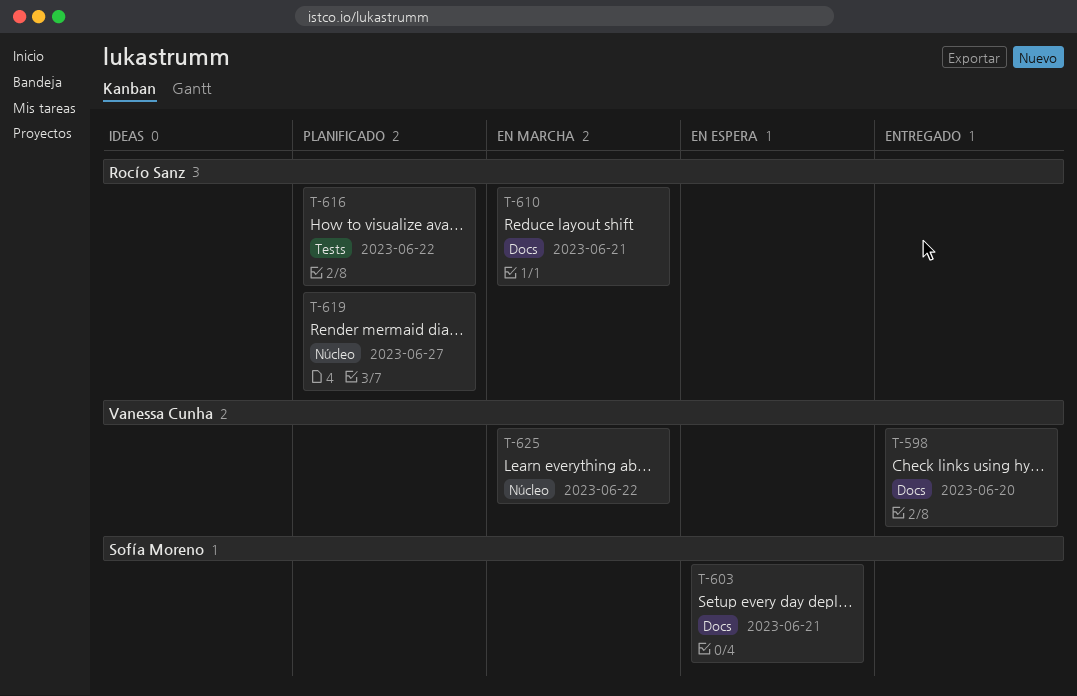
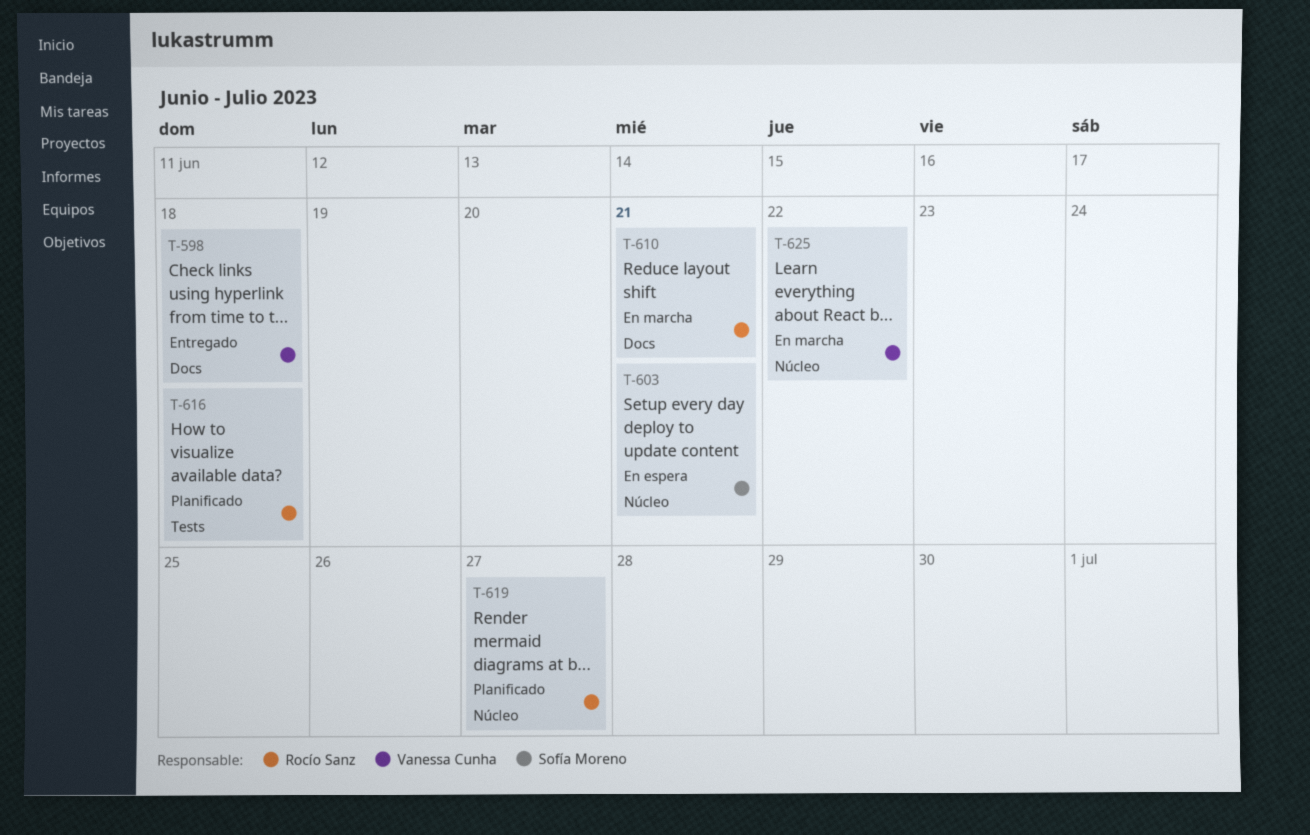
T-598, due: Jun 20 -> Jun 18
T-603, label: Docs -> Núcleo
T-616, due: Jun 22 -> Jun 18

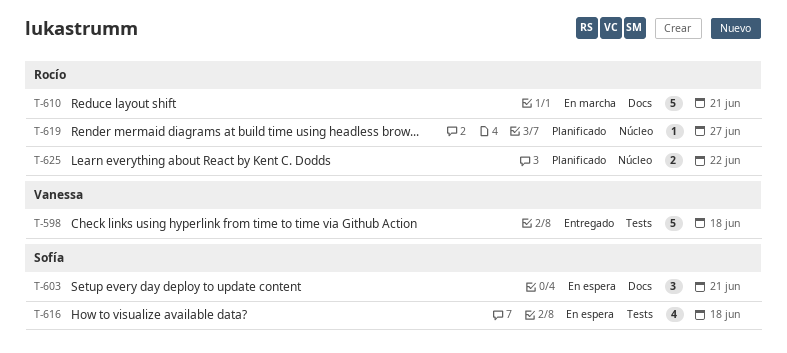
T-598, label: Docs -> Tests
T-603, label: Núcleo -> Docs
T-616, status: Planificado -> En espera
T-616, owner: Rocío Sanz -> Sofía Moreno
T-625, status: En marcha -> Planificado
T-625, owner: Vanessa Cunha -> Rocío Sanz

